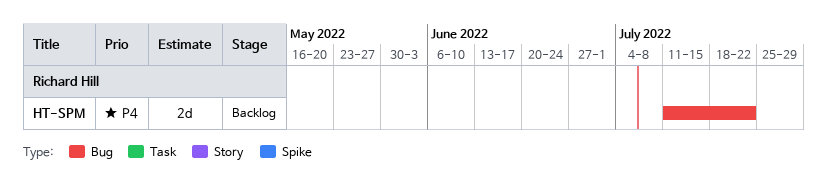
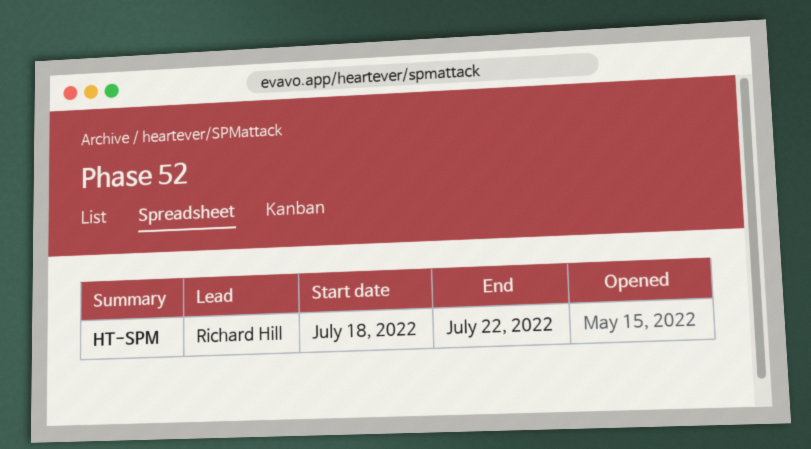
HT-SPM, start: Jul 11 -> Jul 18

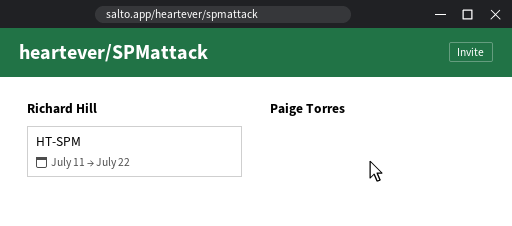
HT-SPM, start: Jul 18 -> Jul 11

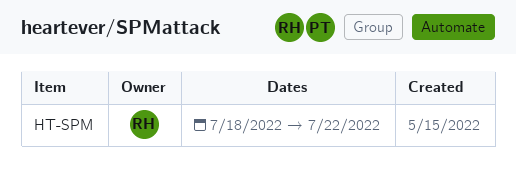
HT-SPM, start: Jul 11 -> Jul 18

